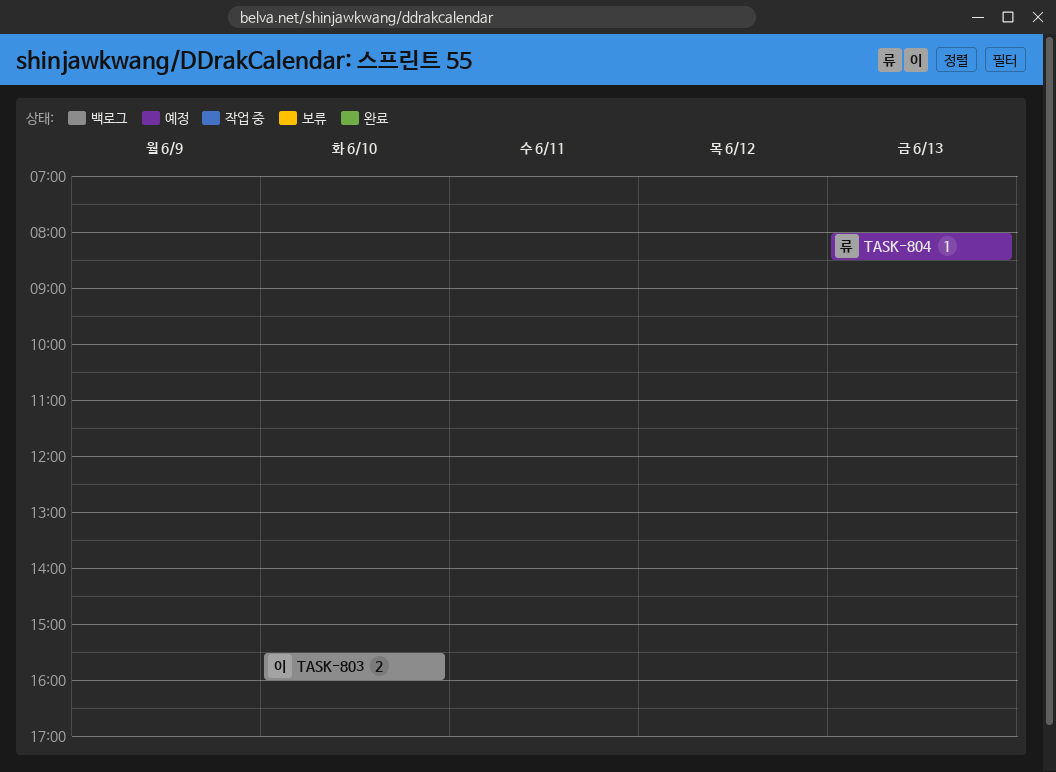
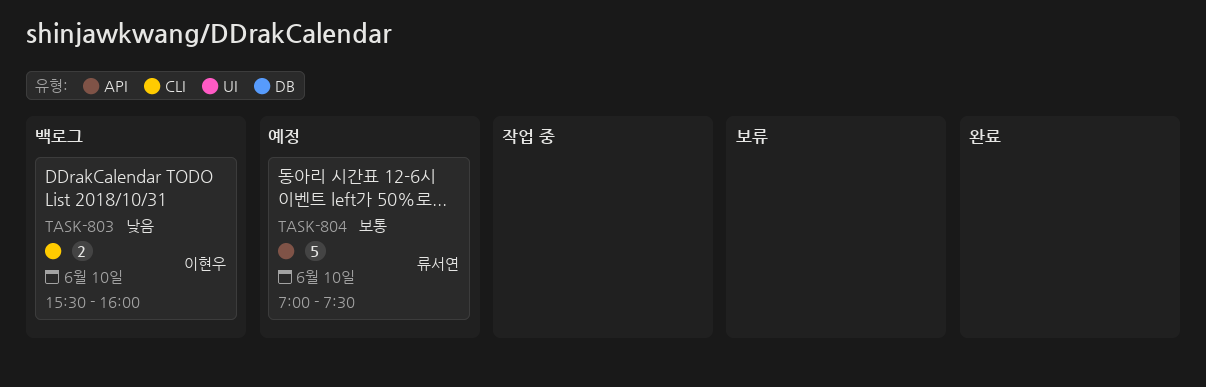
TASK-804, estimate: 1 -> 5
TASK-804, day: Jun 13 -> Jun 10
TASK-804, begins: 08:00 -> 07:00
TASK-804, ends: 08:30 -> 07:30

